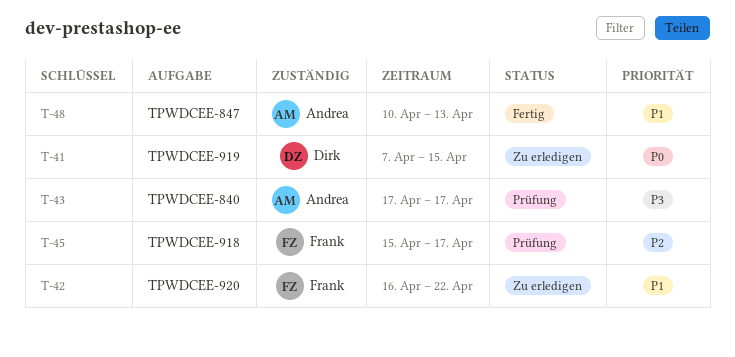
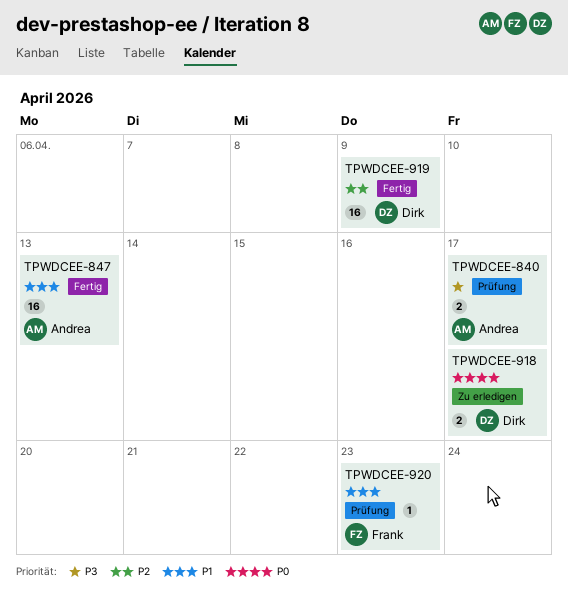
TPWDCEE-918, status: Prüfung -> Zu erledigen
TPWDCEE-918, owner: Frank -> Dirk
TPWDCEE-918, priority: P2 -> P0
TPWDCEE-919, status: Zu erledigen -> Fertig
TPWDCEE-919, priority: P0 -> P2
TPWDCEE-919, due: Apr 15 -> Apr 9
TPWDCEE-920, status: Zu erledigen -> Prüfung
TPWDCEE-920, due: Apr 22 -> Apr 23

